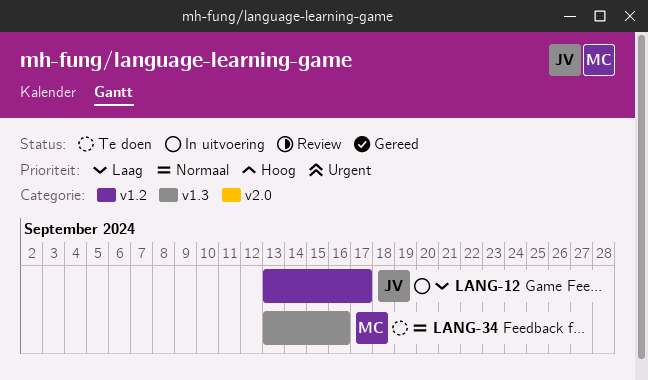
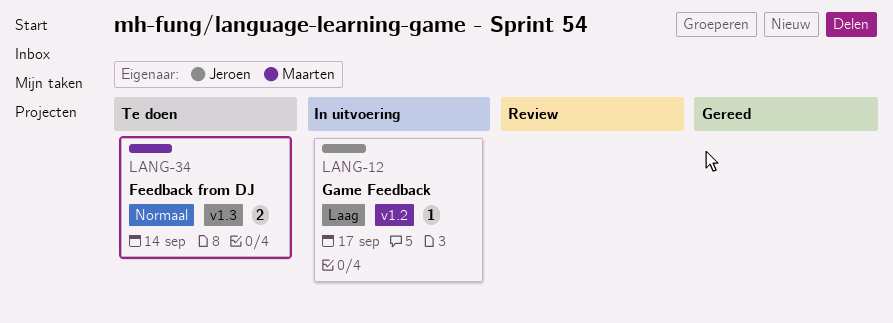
LANG-34, due: Sep 16 -> Sep 14

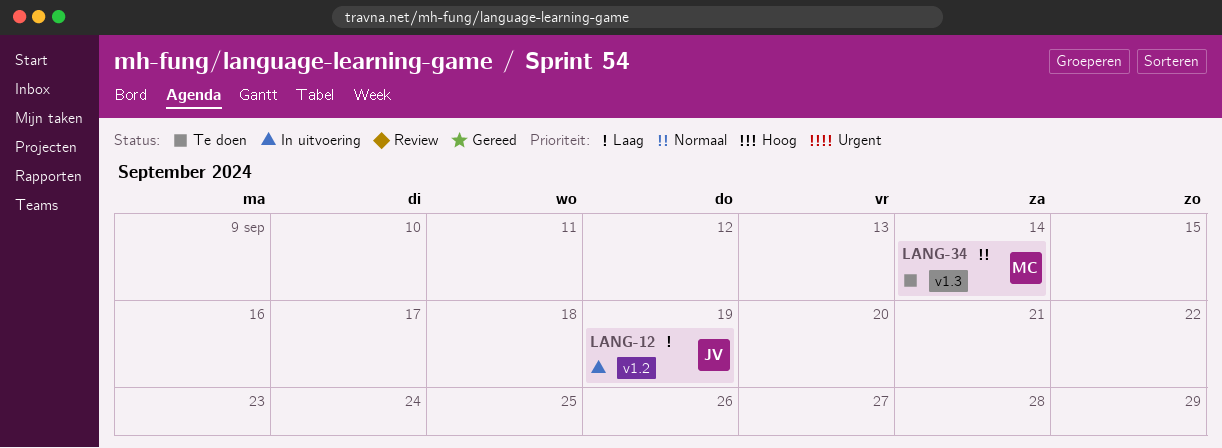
LANG-12, due: Sep 17 -> Sep 19

